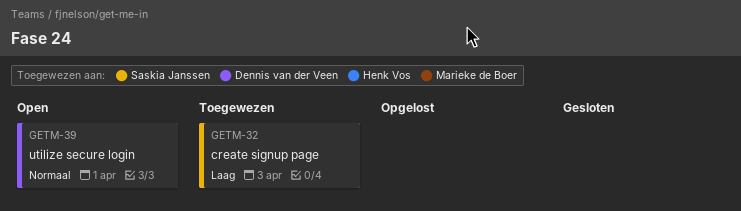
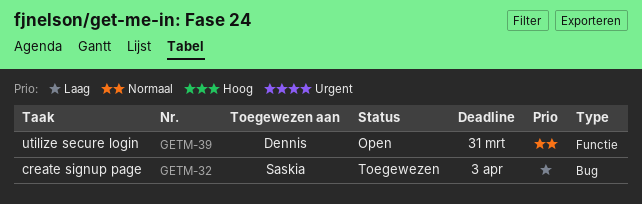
GETM-39, due: Apr 1 -> Mar 31

